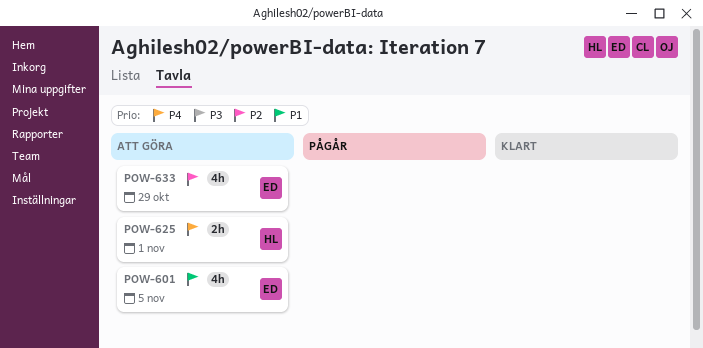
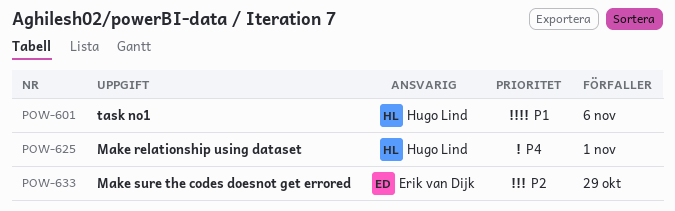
POW-601, owner: Erik van Dijk -> Hugo Lind
POW-601, due: Nov 5 -> Nov 6

